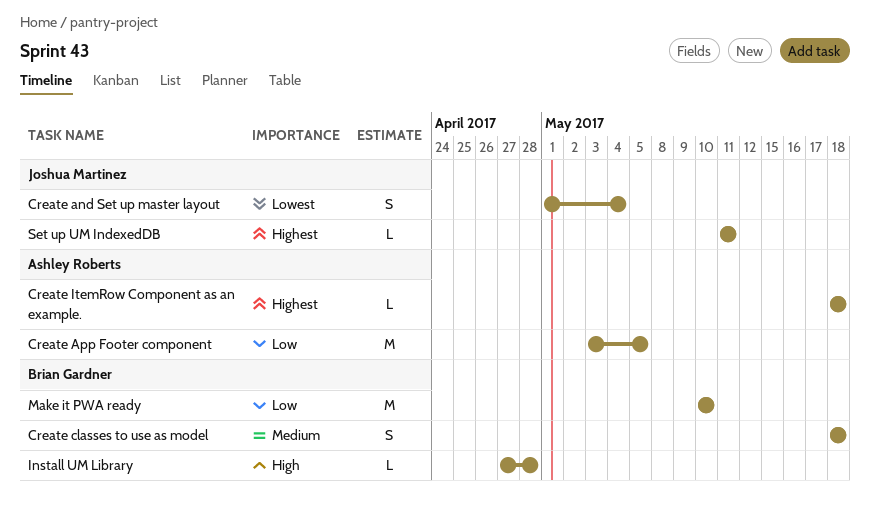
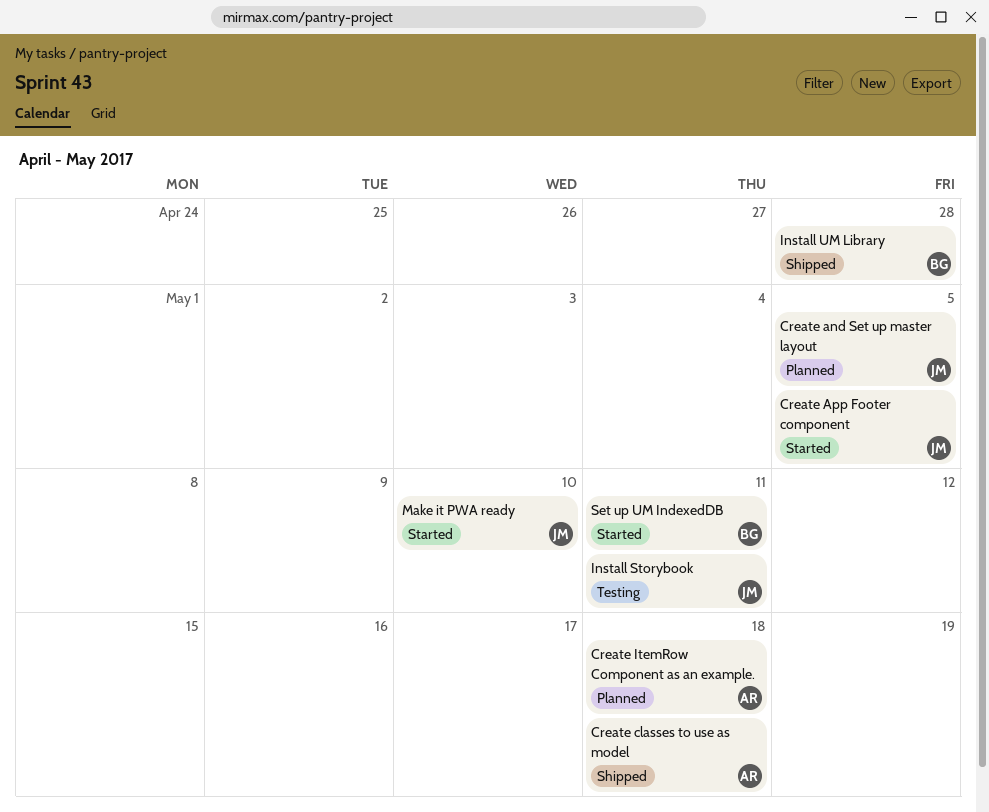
Create and Set up master layout, due: May 4 -> May 5
Create App Footer component, owner: Ashley Roberts -> Joshua Martinez
Create classes to use as model, owner: Brian Gardner -> Ashley Roberts
Install Storybook: none -> present
Make it PWA ready, owner: Brian Gardner -> Joshua Martinez
Set up UM IndexedDB, owner: Joshua Martinez -> Brian Gardner

